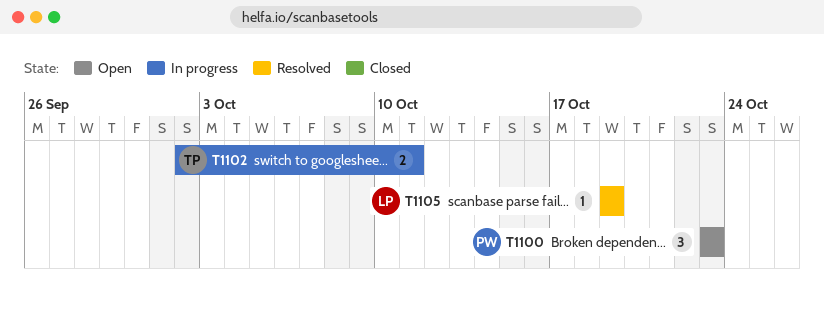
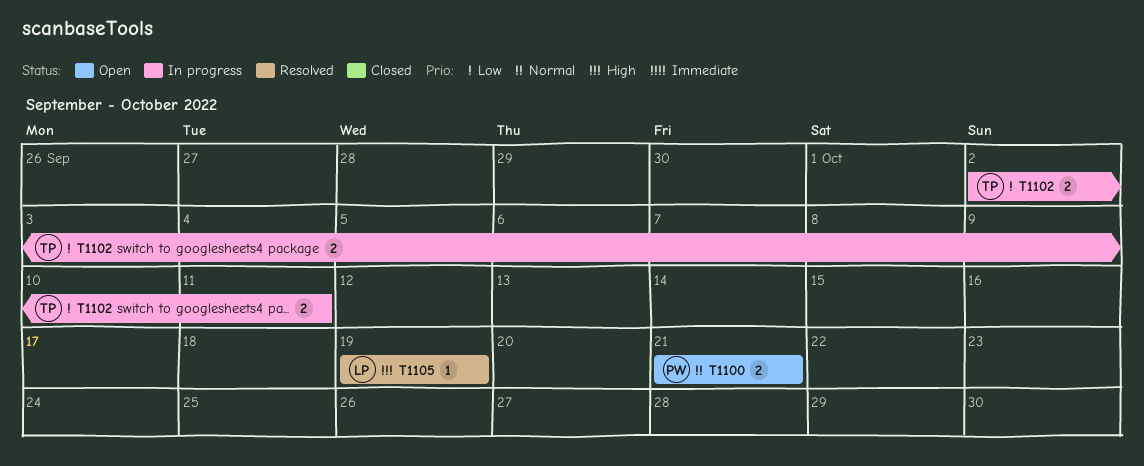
T1100, estimate: 3 -> 2
T1100, start: Oct 23 -> Oct 21
T1100, due: Oct 23 -> Oct 21

